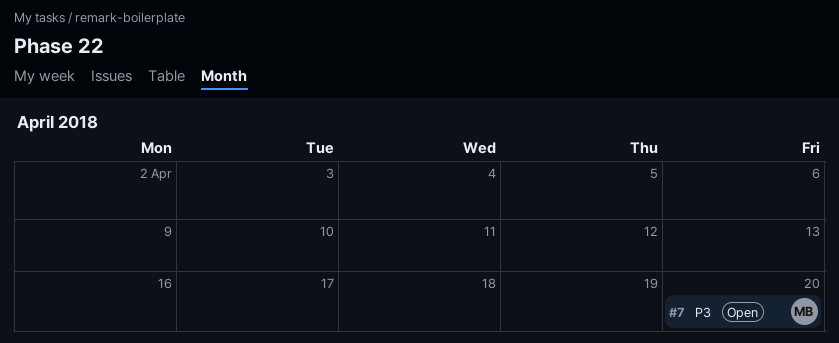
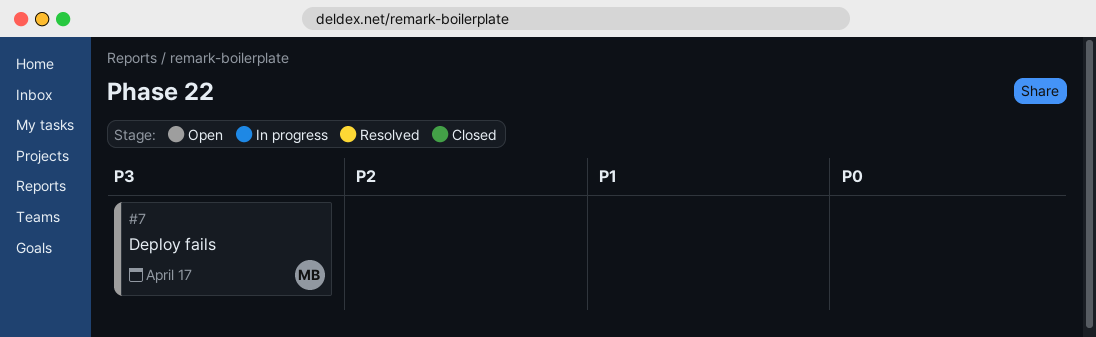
#7, due: Apr 20 -> Apr 17

